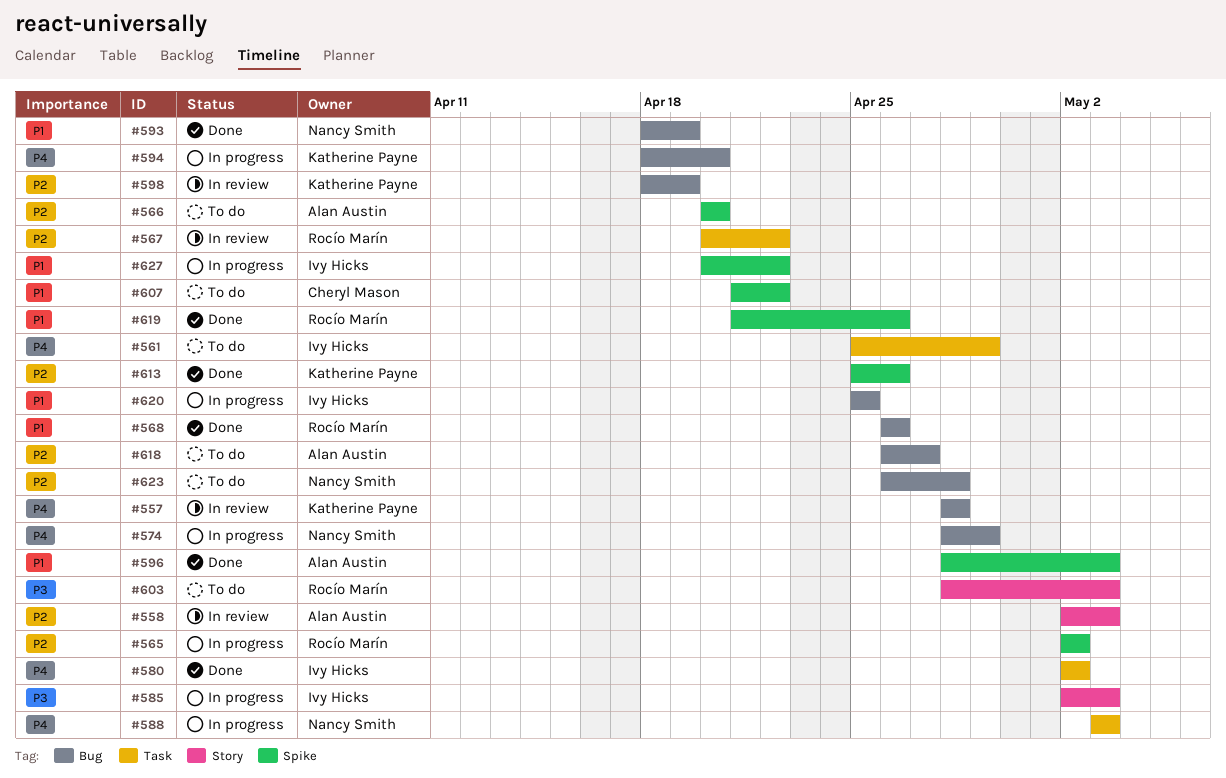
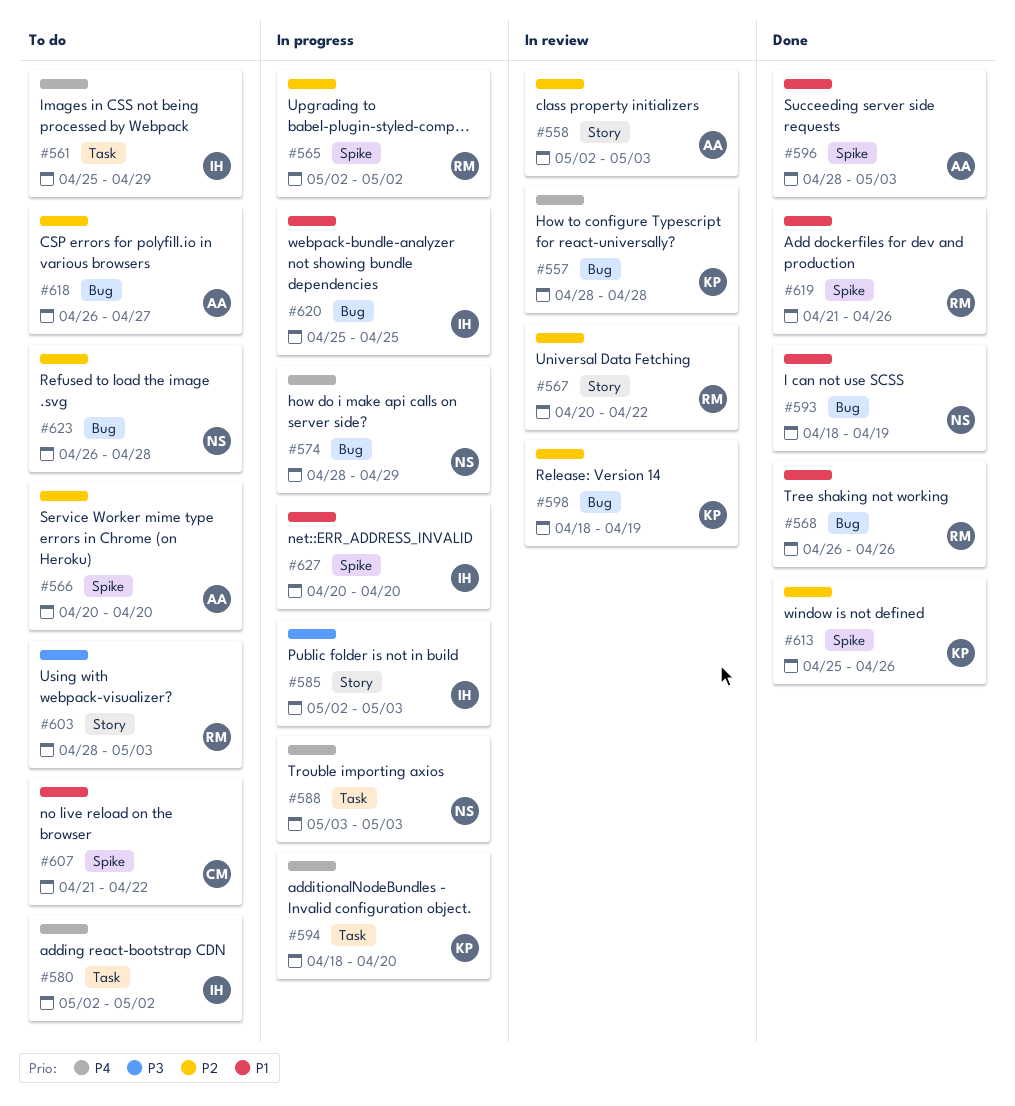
#567, label: Task -> Story
#580, status: Done -> To do
#594, label: Bug -> Task
#627, due: Apr 22 -> Apr 20

